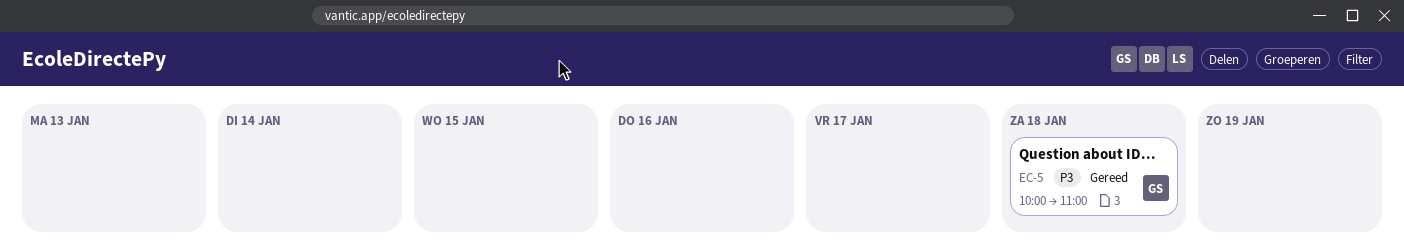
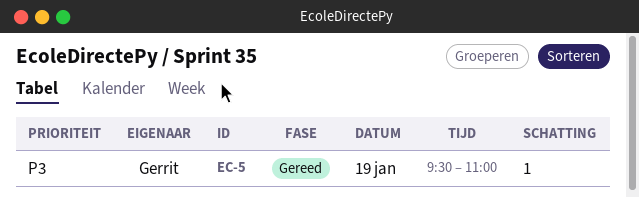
EC-5, day: Jan 18 -> Jan 19
EC-5, begins: 10:00 -> 09:30

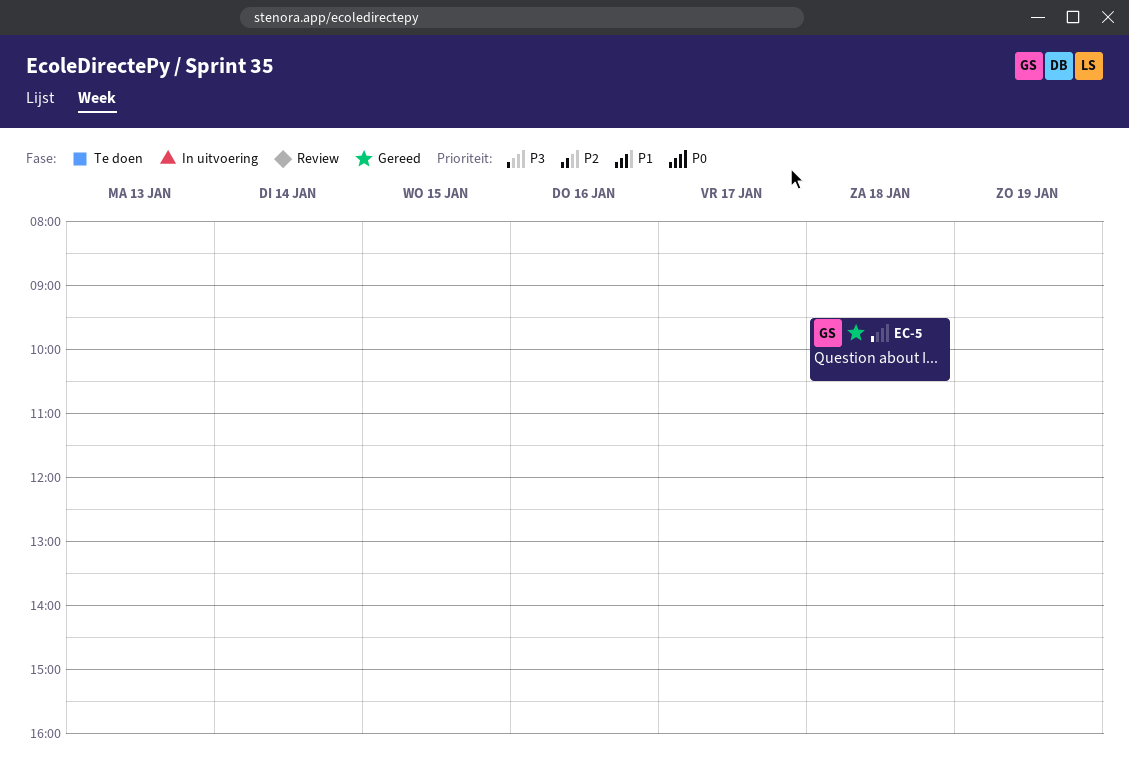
EC-5, day: Jan 19 -> Jan 18
EC-5, ends: 11:00 -> 10:30

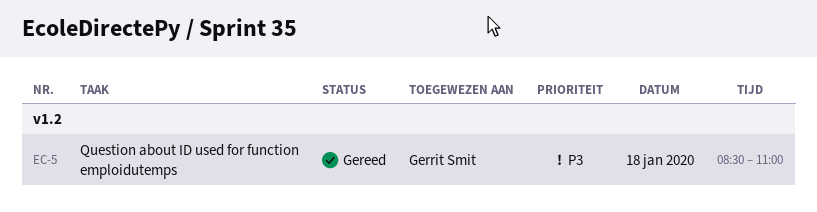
EC-5, begins: 09:30 -> 08:30
EC-5, ends: 10:30 -> 11:00

